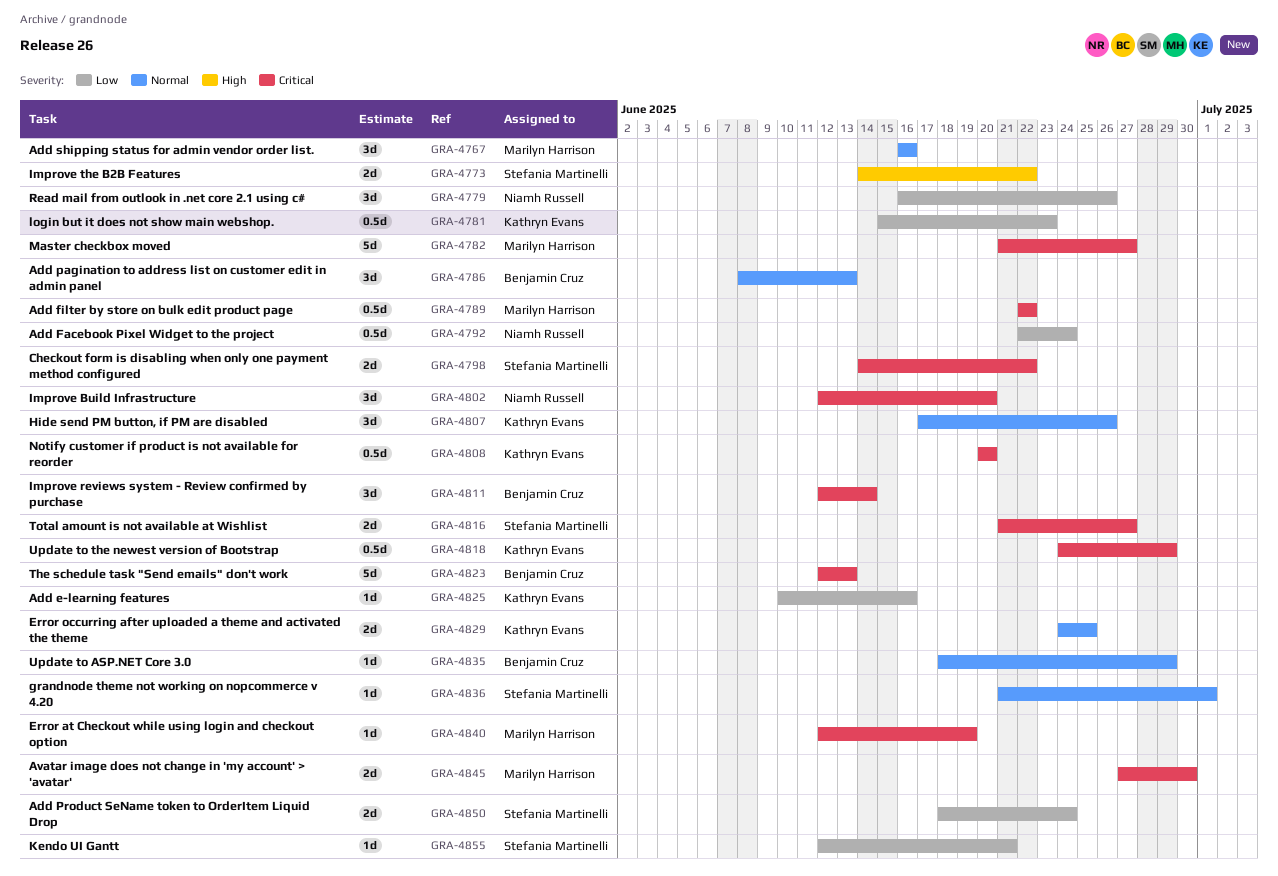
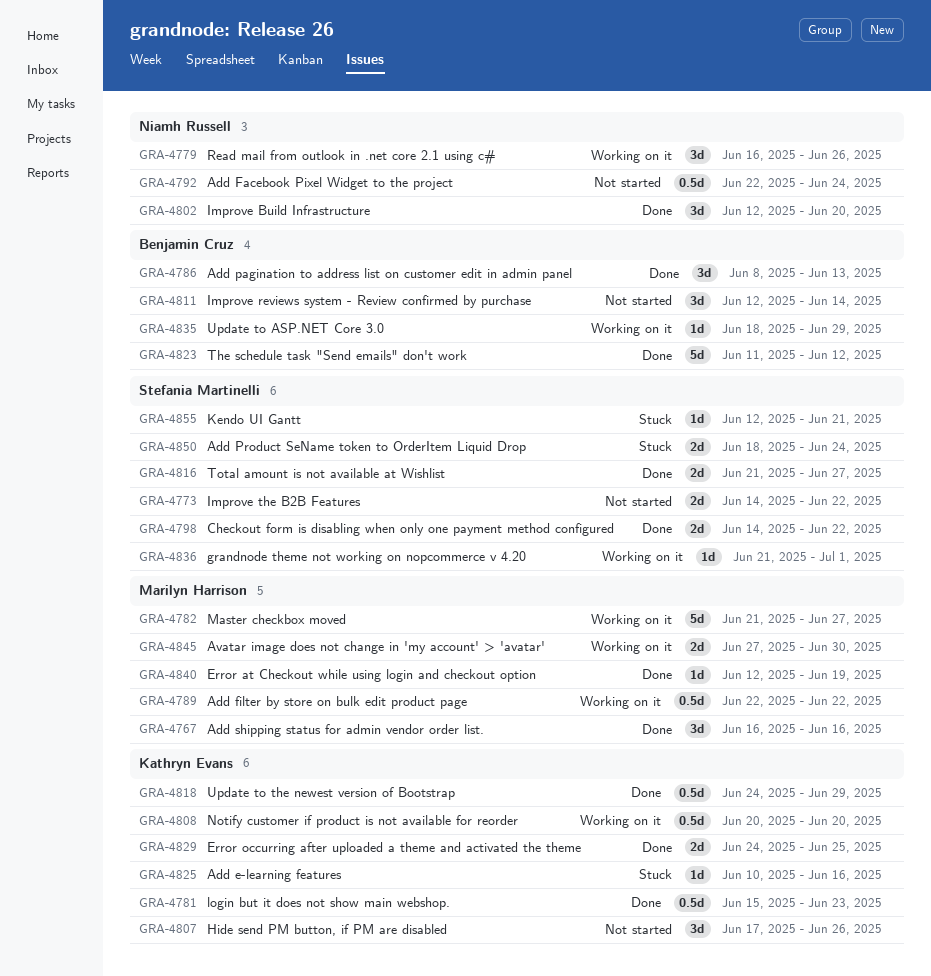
GRA-4823, start: Jun 12 -> Jun 11
GRA-4823, due: Jun 13 -> Jun 12

